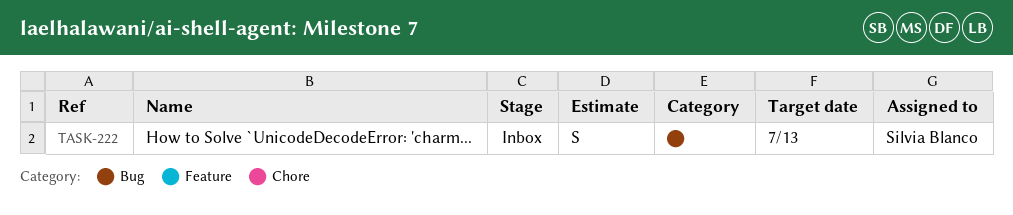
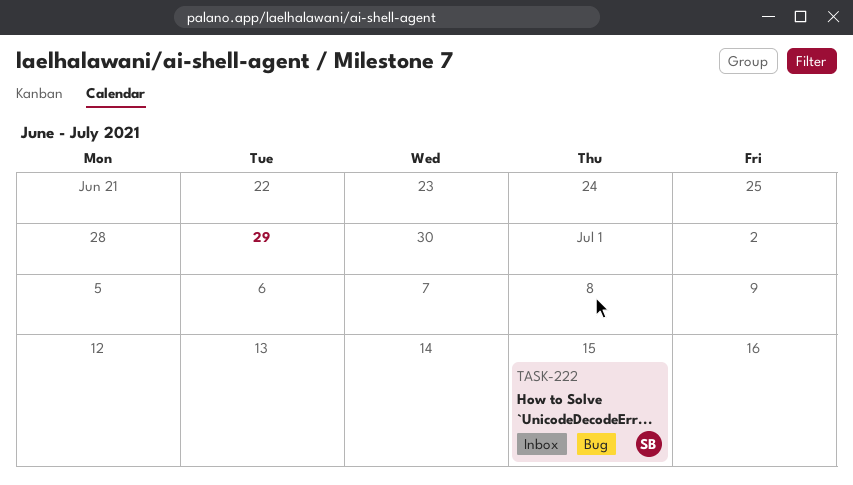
TASK-222, due: Jul 13 -> Jul 15

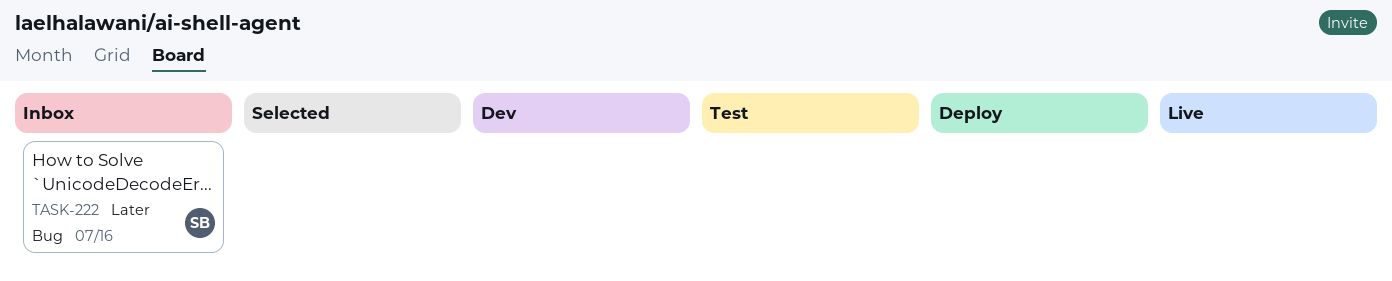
TASK-222, due: Jul 15 -> Jul 16

